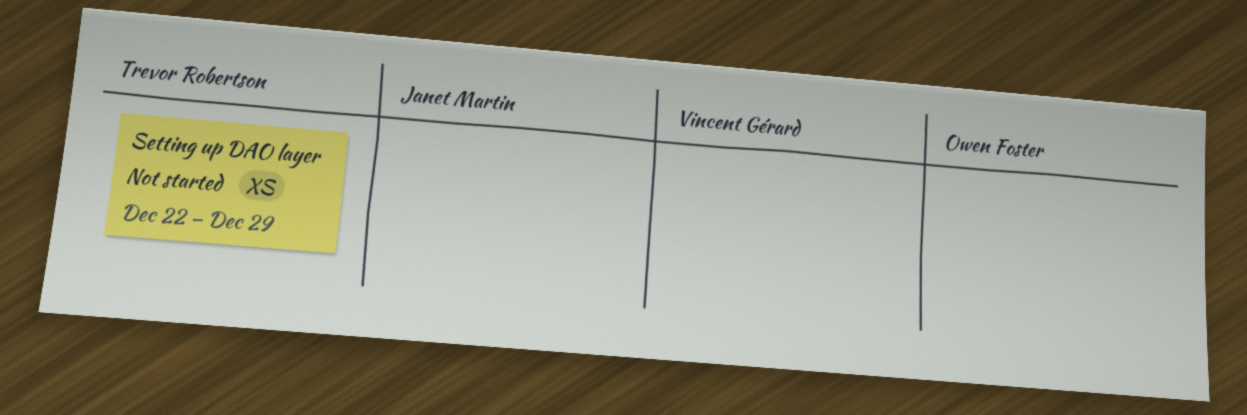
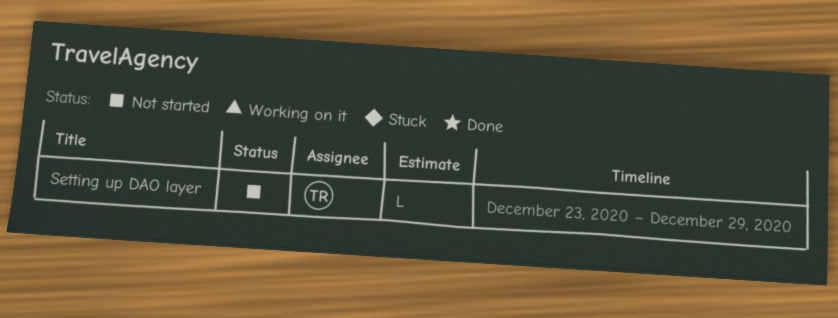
Setting up DAO layer, estimate: XS -> L
Setting up DAO layer, start: Dec 22 -> Dec 23

